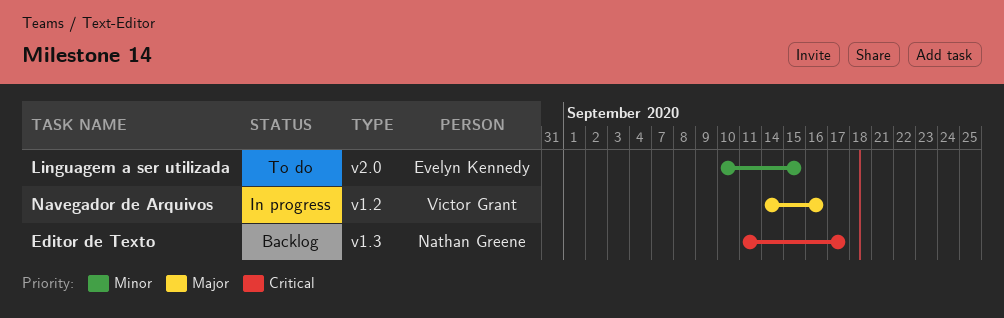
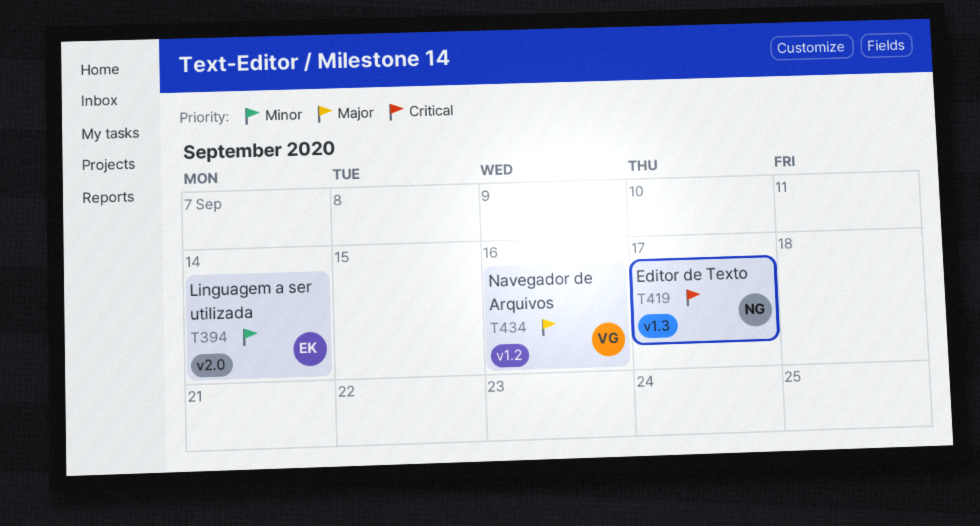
Linguagem a ser utilizada, due: Sep 15 -> Sep 14

